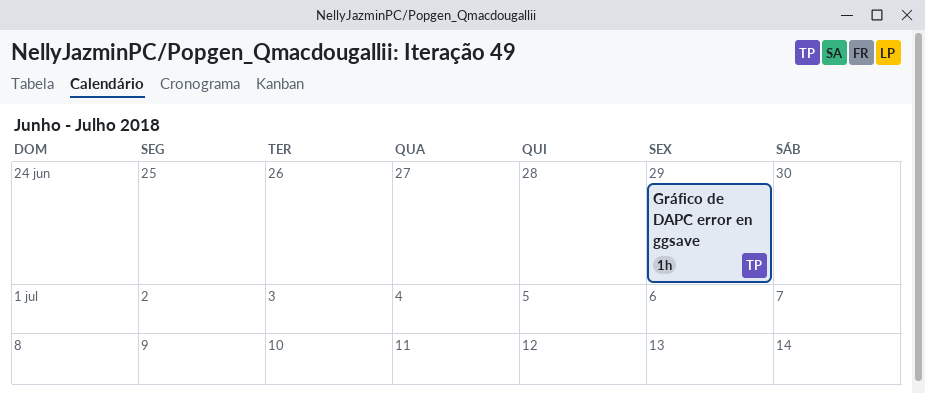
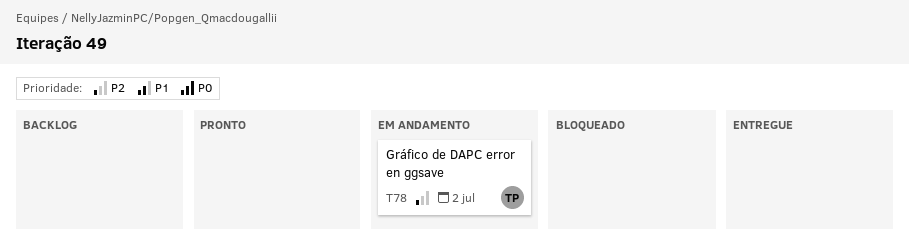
Gráfico de DAPC error en ggsave, due: Jun 29 -> Jul 2

